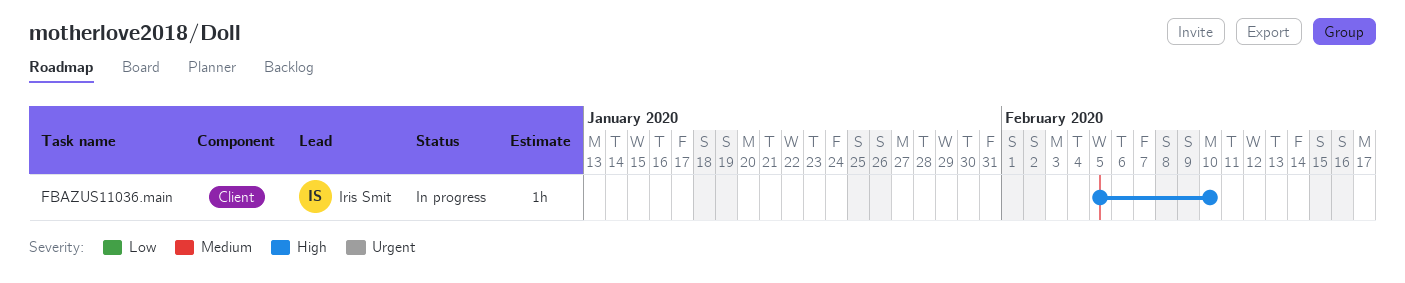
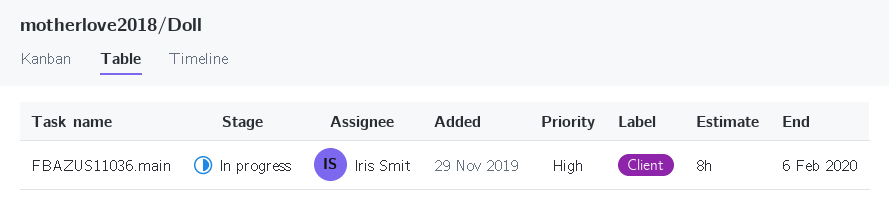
FBAZUS11036.main, estimate: 1h -> 8h
FBAZUS11036.main, due: Feb 10 -> Feb 6

